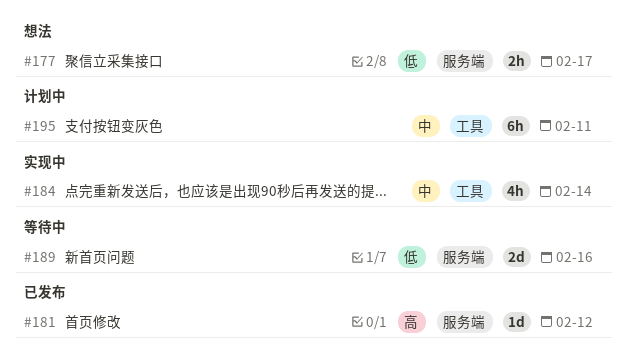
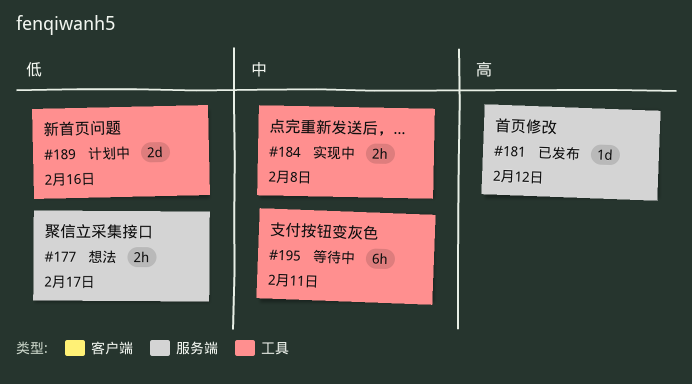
#184, estimate: 4h -> 2h
#184, due: Feb 14 -> Feb 8
#189, status: 等待中 -> 计划中
#189, label: 服务端 -> 工具
#195, status: 计划中 -> 等待中

